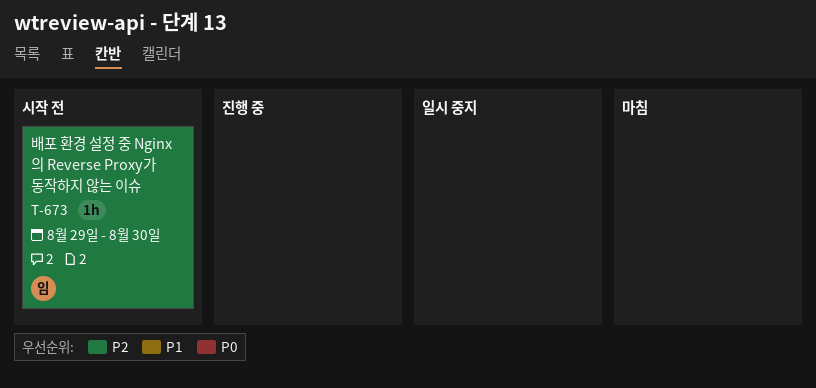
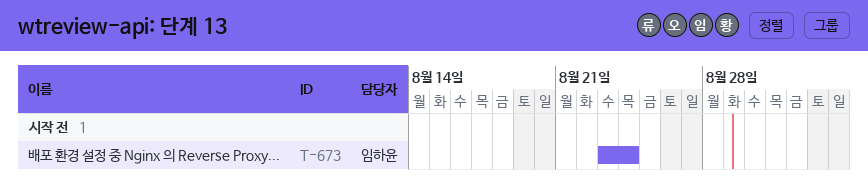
T-673, start: Aug 29 -> Aug 23
T-673, due: Aug 30 -> Aug 24

